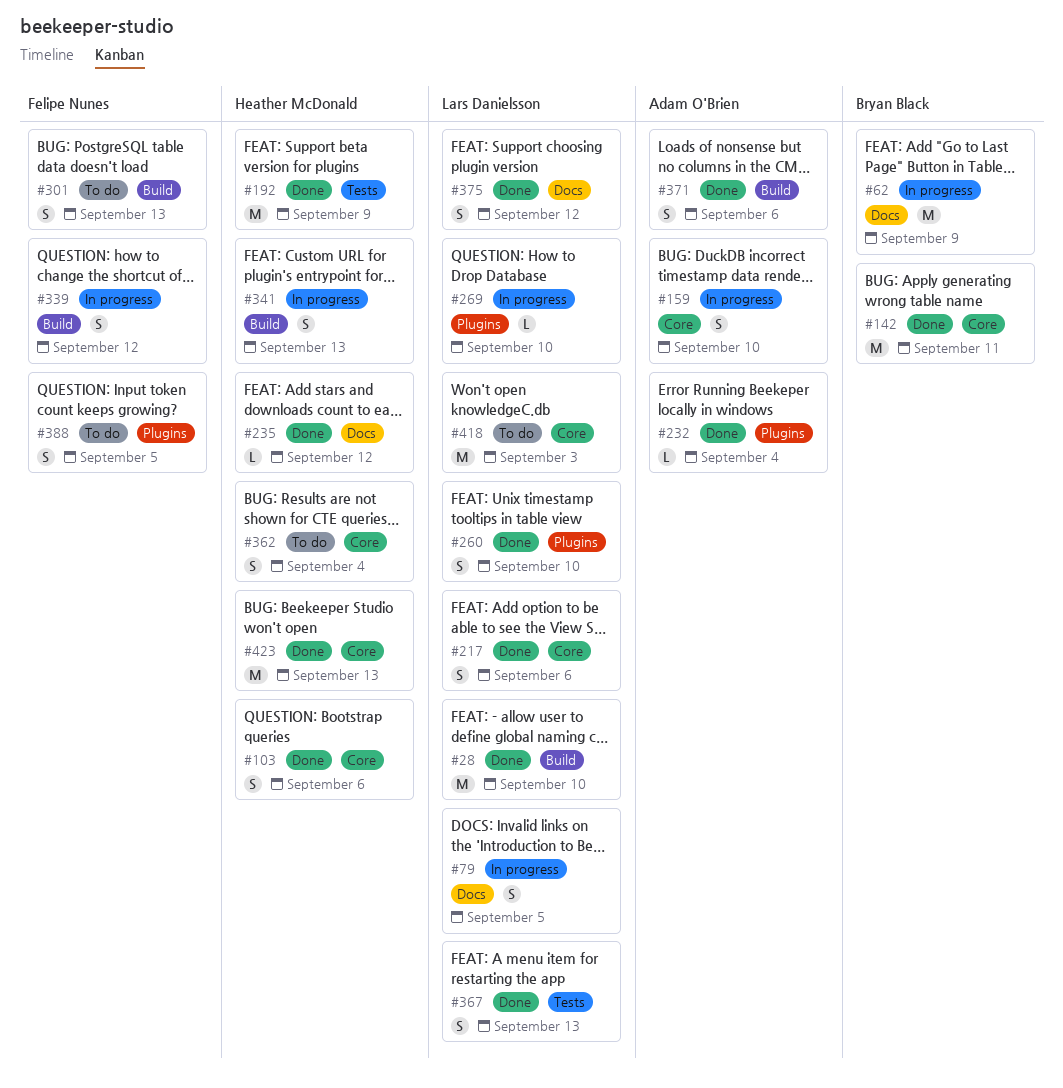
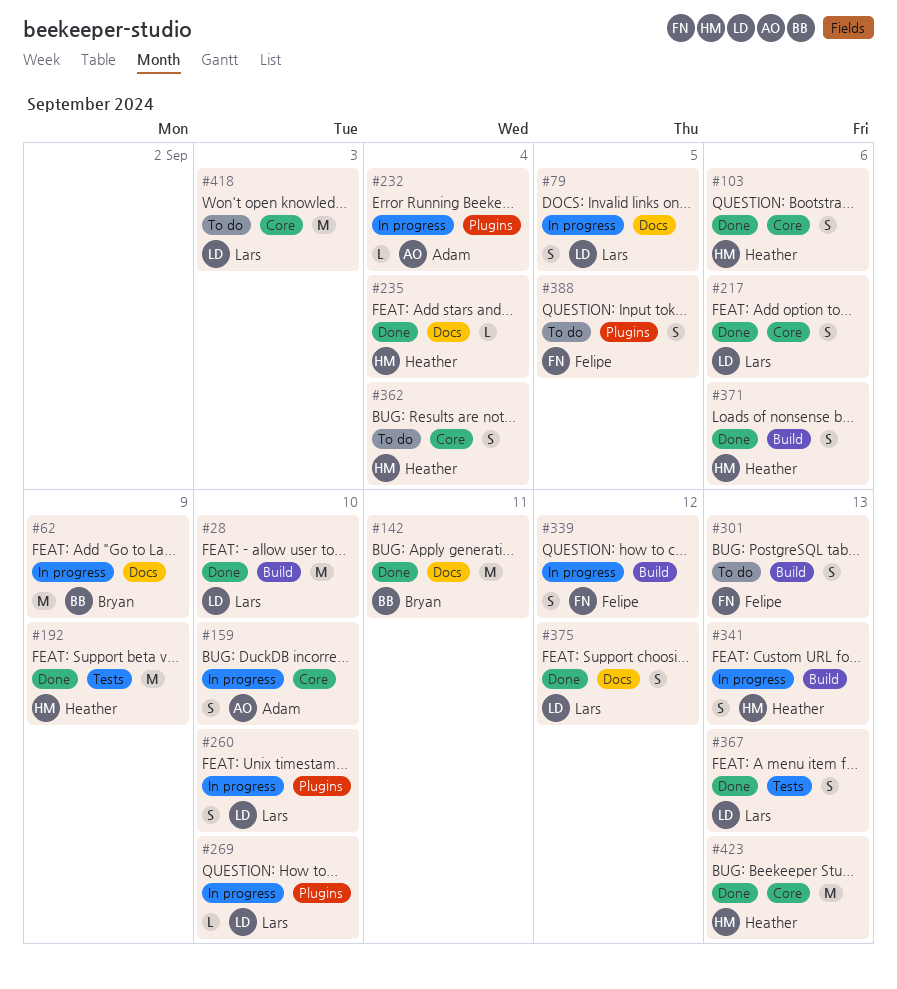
#142, label: Core -> Docs
#232, status: Done -> In progress
#235, due: Sep 12 -> Sep 4
#260, status: Done -> In progress
#371, owner: Adam O'Brien -> Heather McDonald

